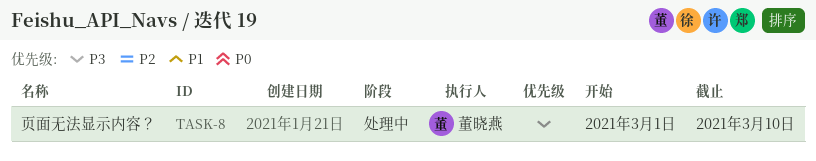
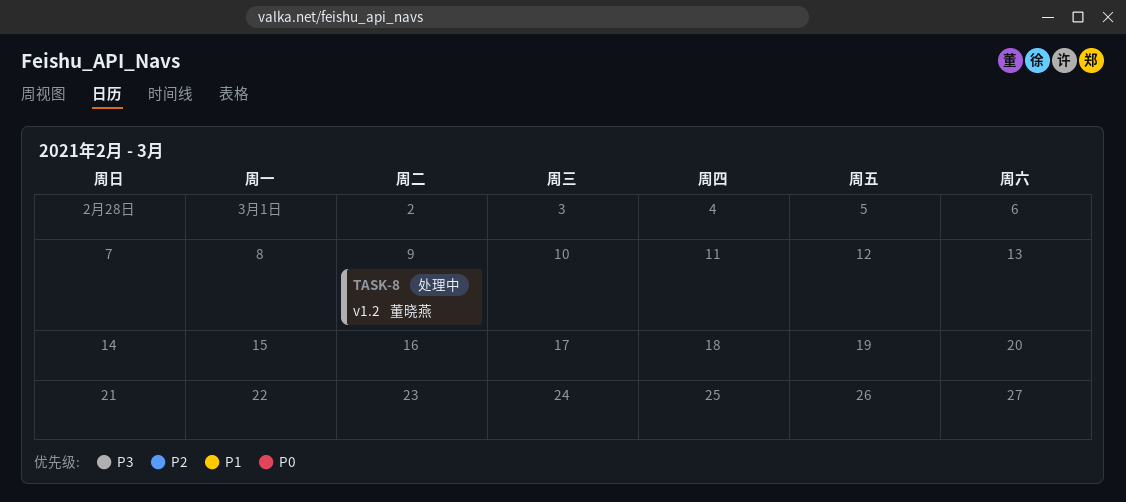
TASK-8, due: Mar 10 -> Mar 9

